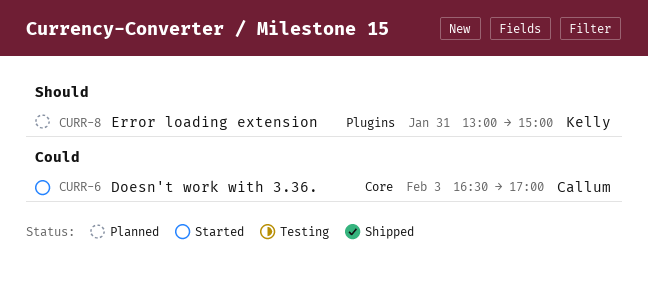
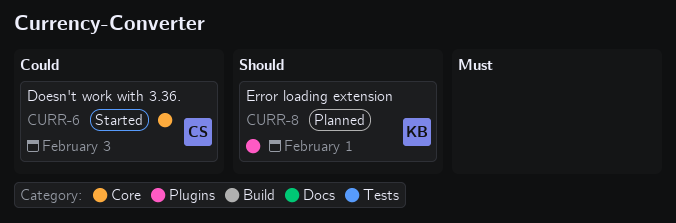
CURR-8, day: Jan 31 -> Feb 1

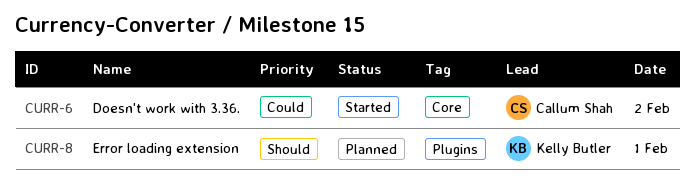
CURR-6, day: Feb 3 -> Feb 2

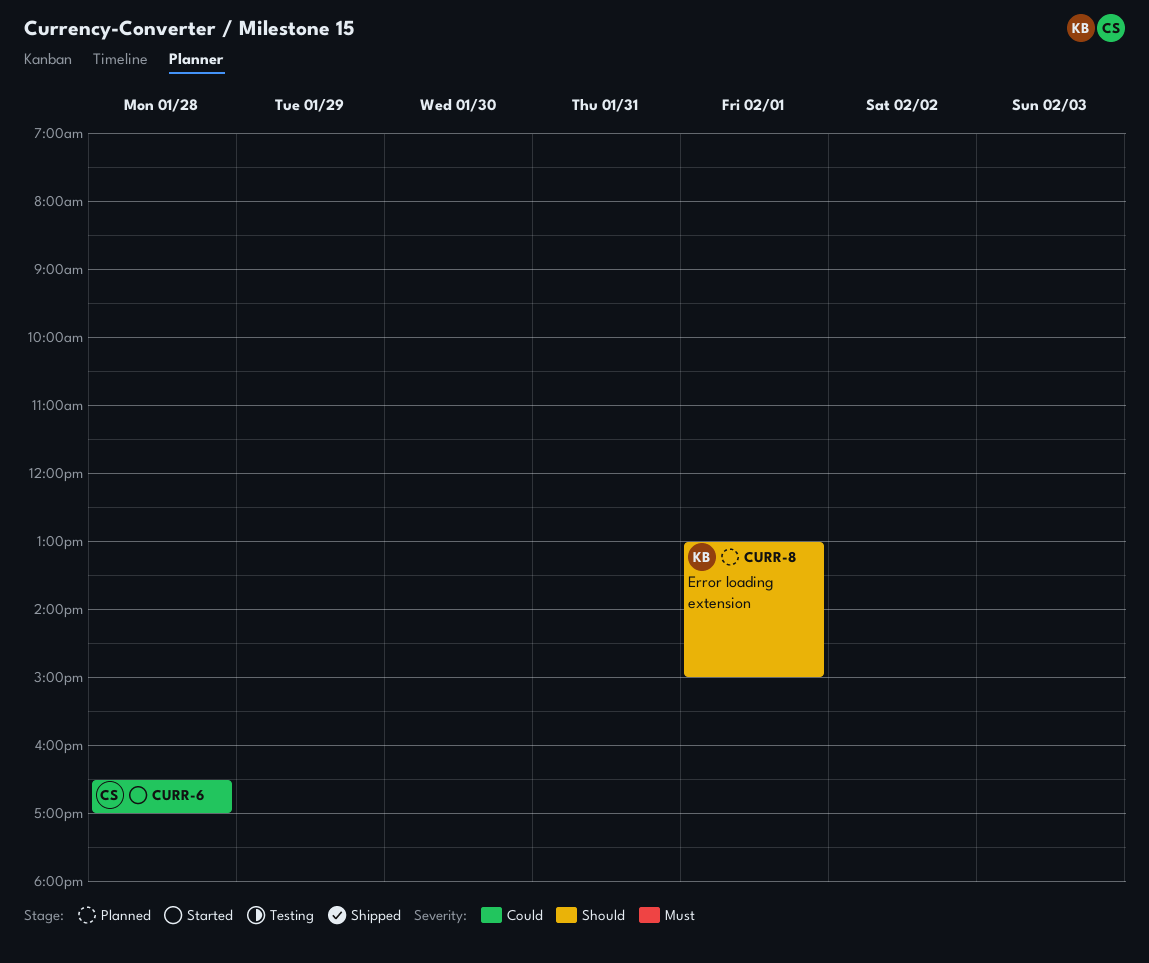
CURR-6, day: Feb 2 -> Jan 28

